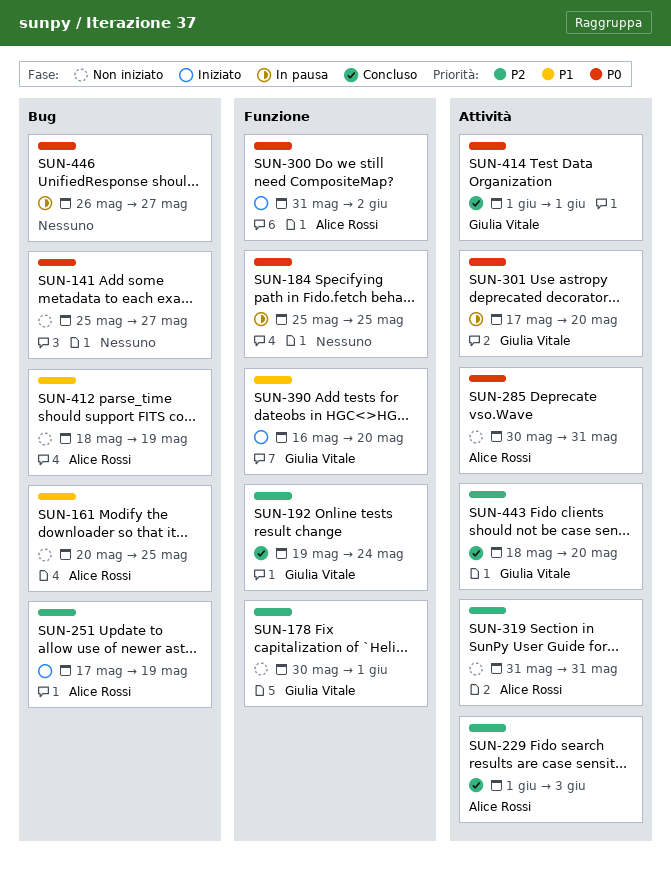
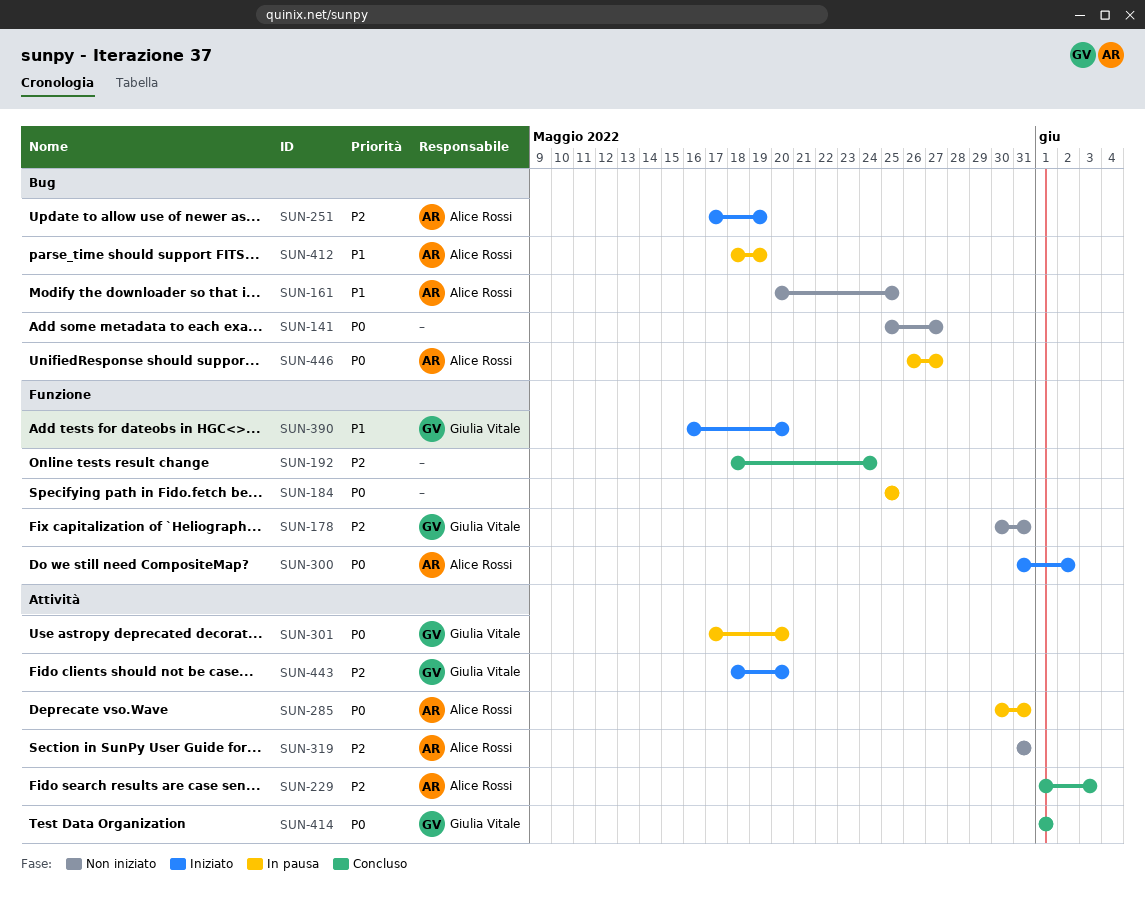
SUN-178, due: Jun 1 -> May 31
SUN-192, owner: Giulia Vitale -> none
SUN-192, start: May 19 -> May 18
SUN-285, status: Non iniziato -> In pausa
SUN-412, status: Non iniziato -> In pausa
SUN-443, status: Concluso -> Iniziato
SUN-446, owner: none -> Alice Rossi

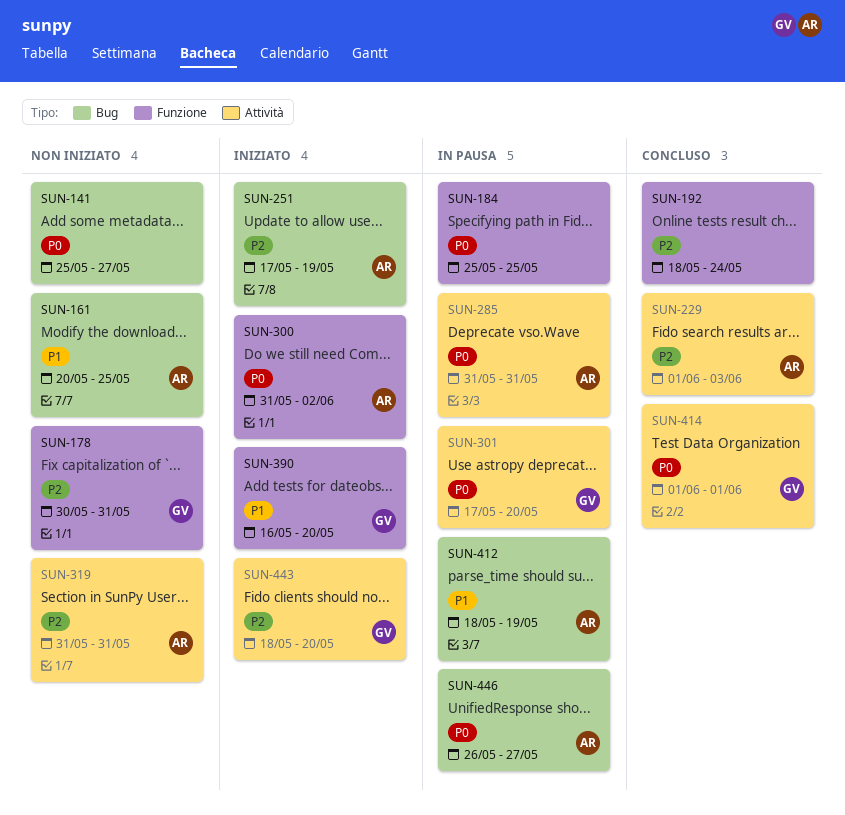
SUN-285, start: May 30 -> May 31

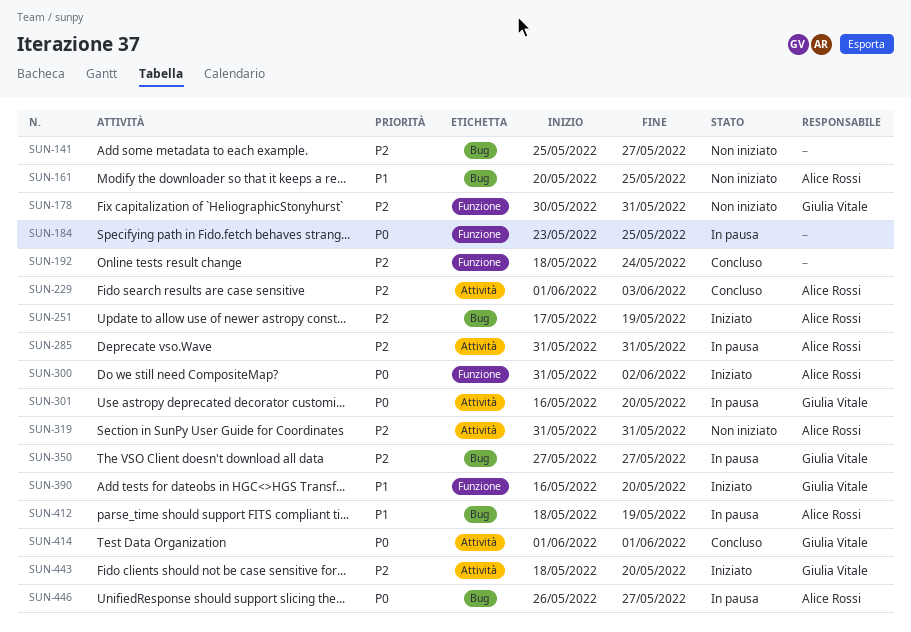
SUN-141, priority: P0 -> P2
SUN-184, start: May 25 -> May 23
SUN-285, priority: P0 -> P2
SUN-301, start: May 17 -> May 16
SUN-350: none -> present

